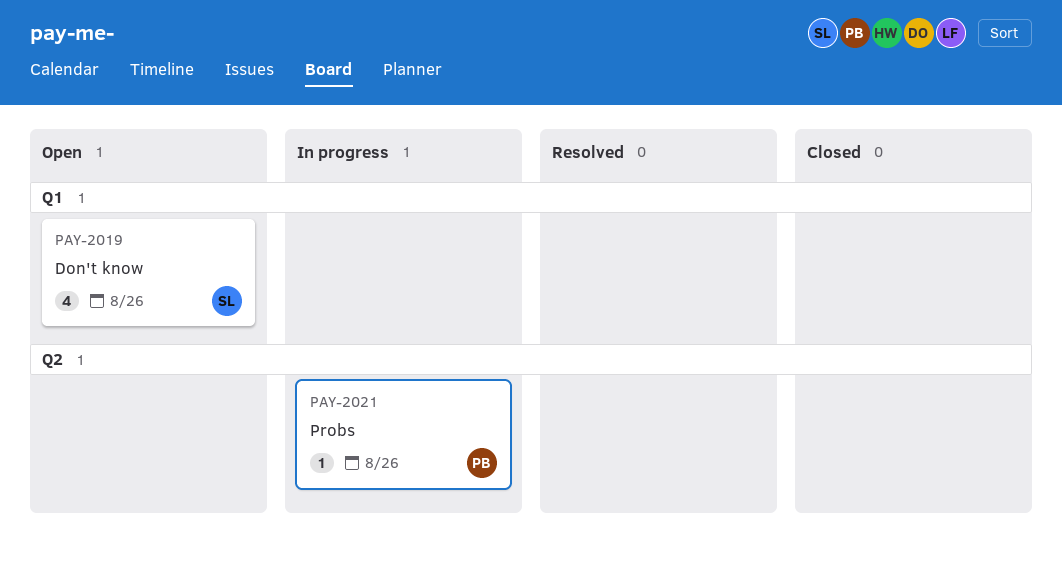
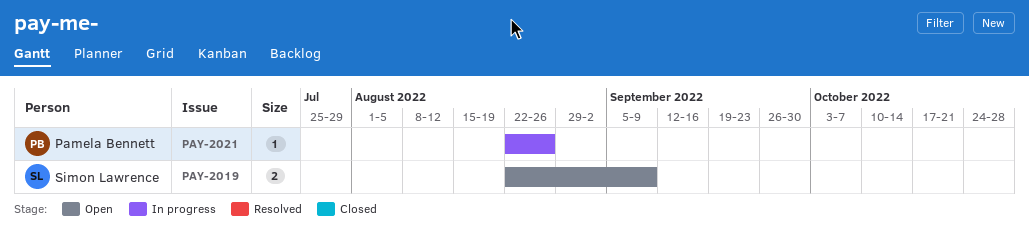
PAY-2019, estimate: 4 -> 2
PAY-2019, due: Aug 26 -> Sep 9

